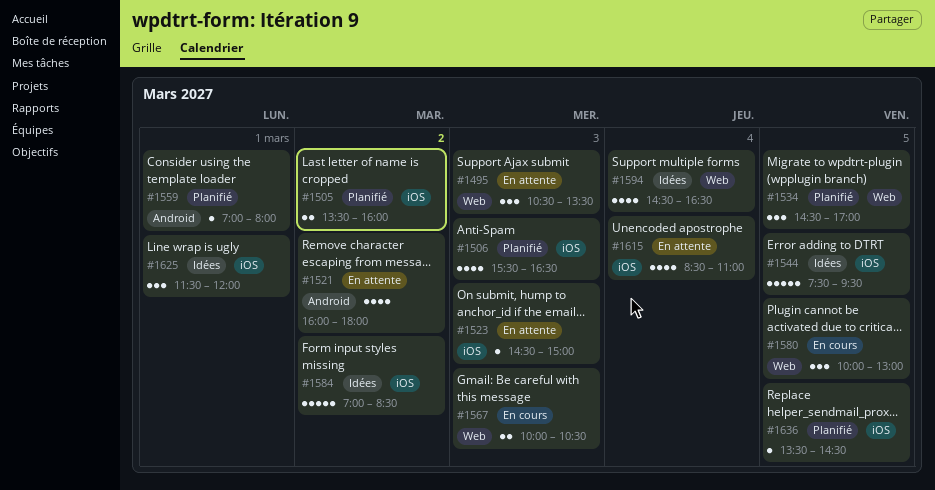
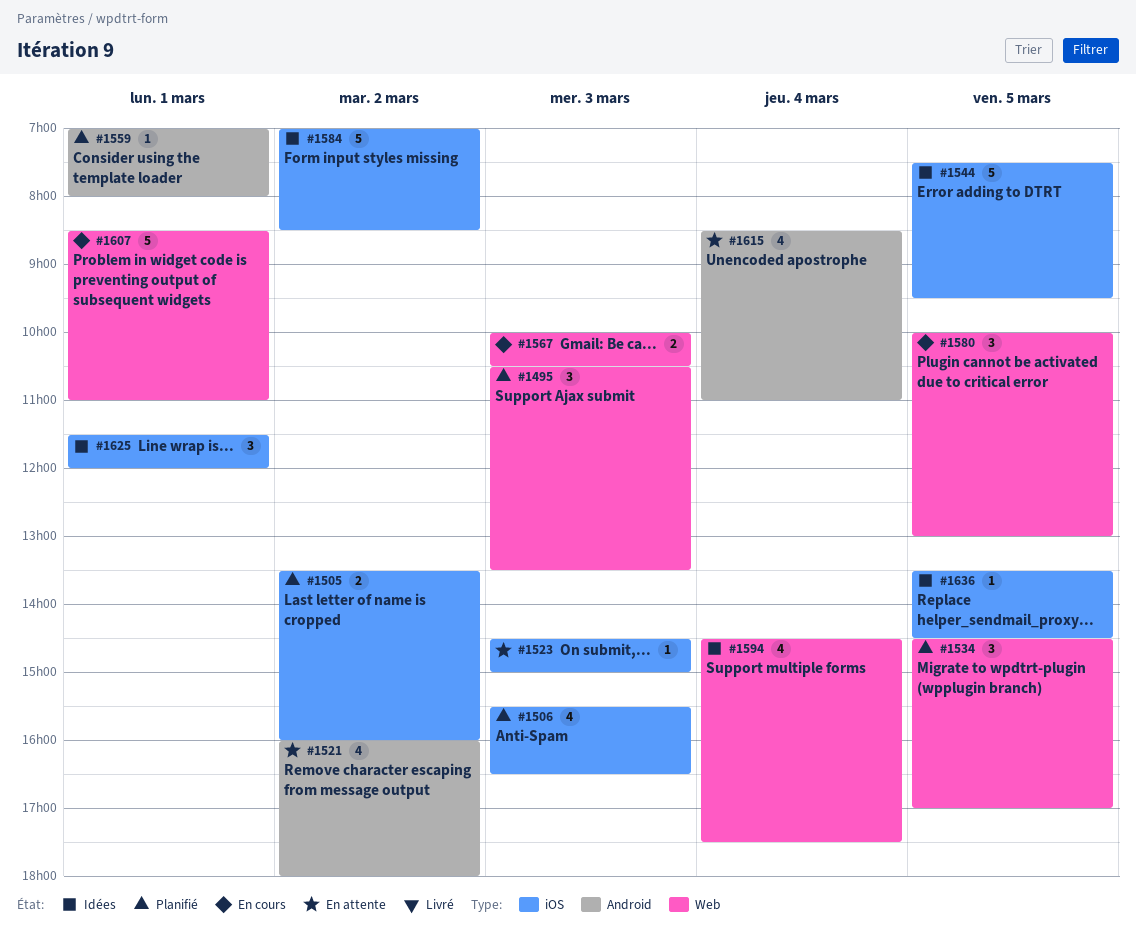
#1495, status: En attente -> Planifié
#1594, ends: 16:30 -> 17:30
#1607: none -> present
#1615, label: iOS -> Android
#1636, status: Planifié -> Idées

